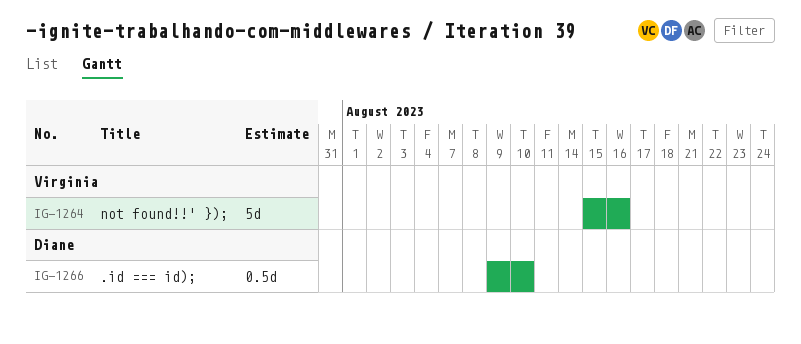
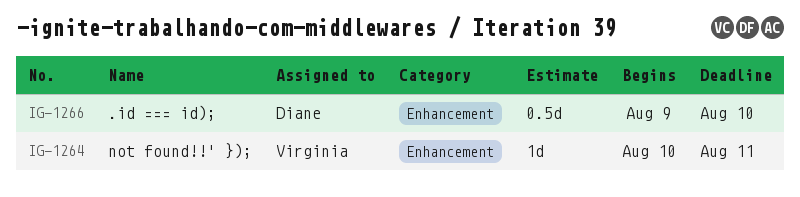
IG-1264, estimate: 5d -> 1d
IG-1264, start: Aug 15 -> Aug 10
IG-1264, due: Aug 16 -> Aug 11

